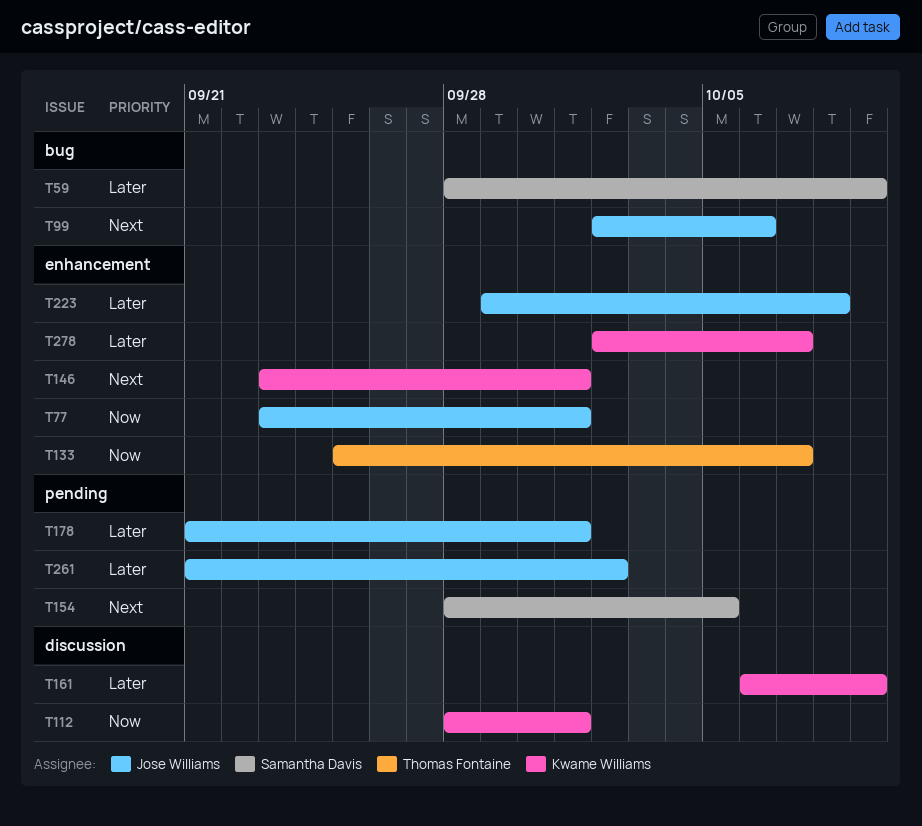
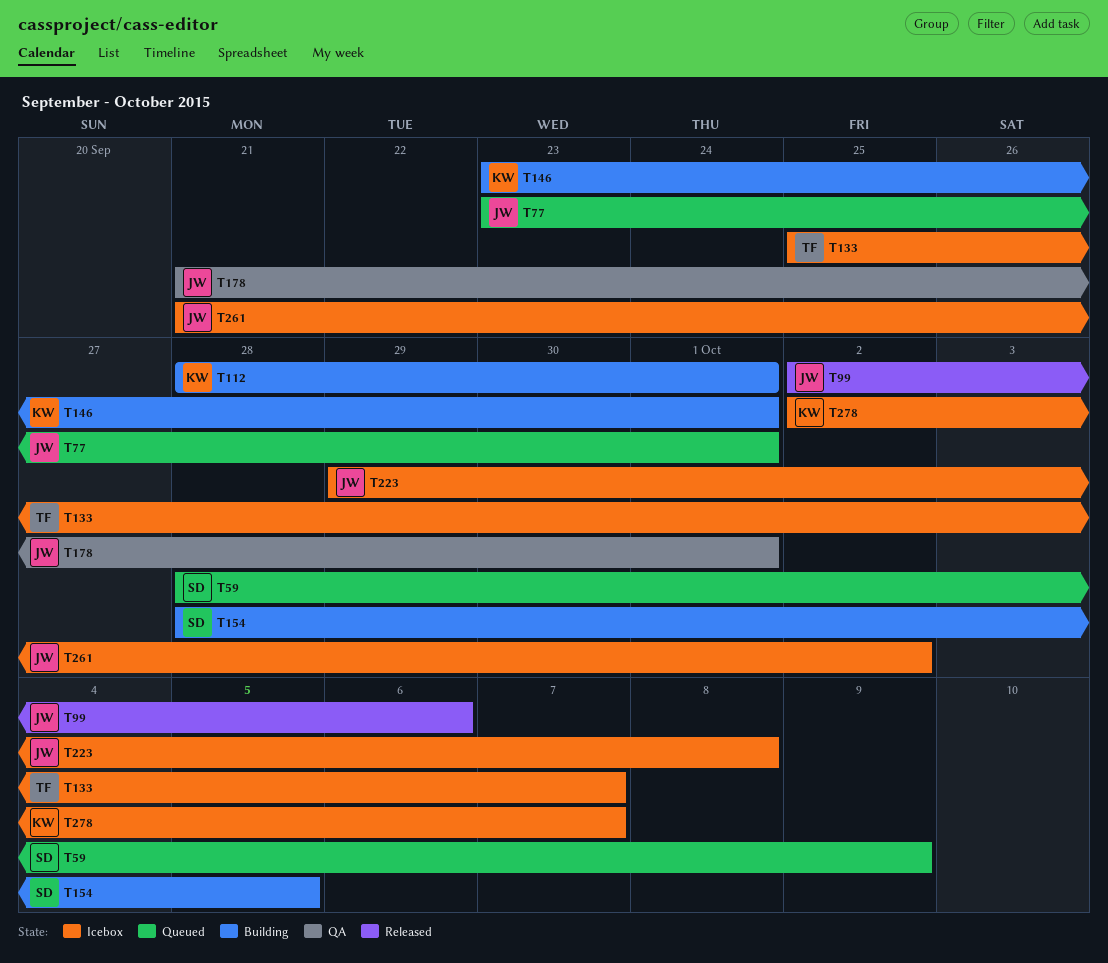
T161: present -> none

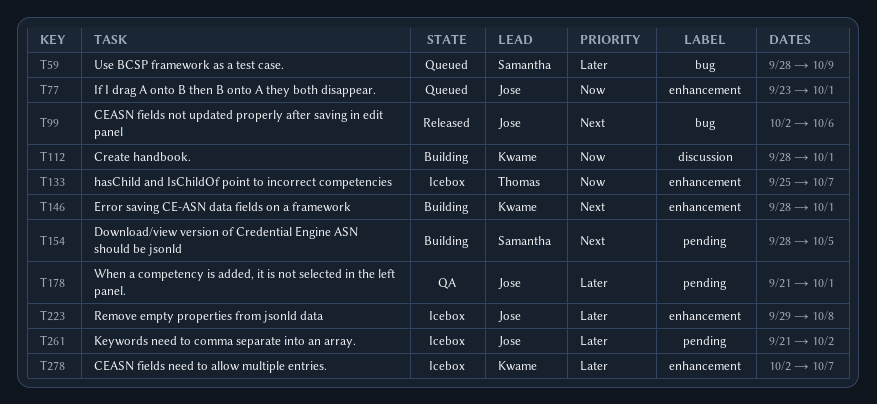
T146, start: Sep 23 -> Sep 28

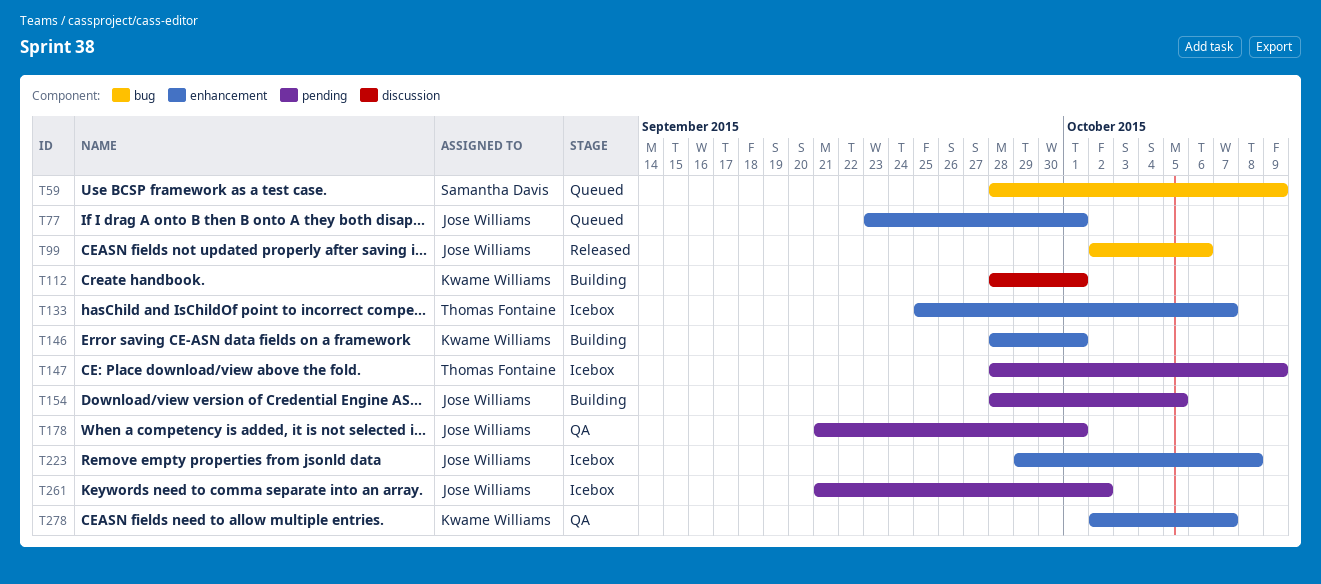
T147: none -> present
T154, owner: Samantha Davis -> Jose Williams
T278, status: Icebox -> QA

